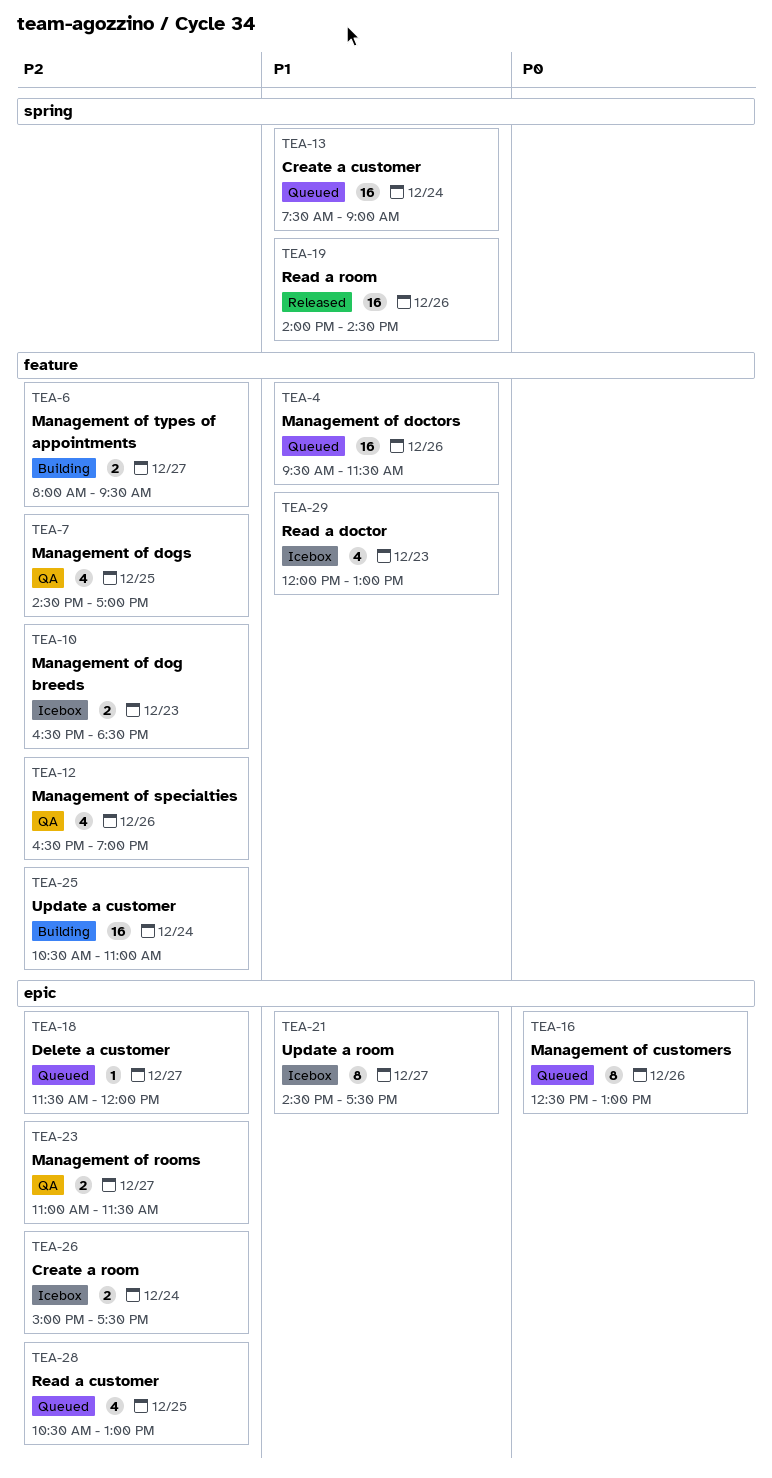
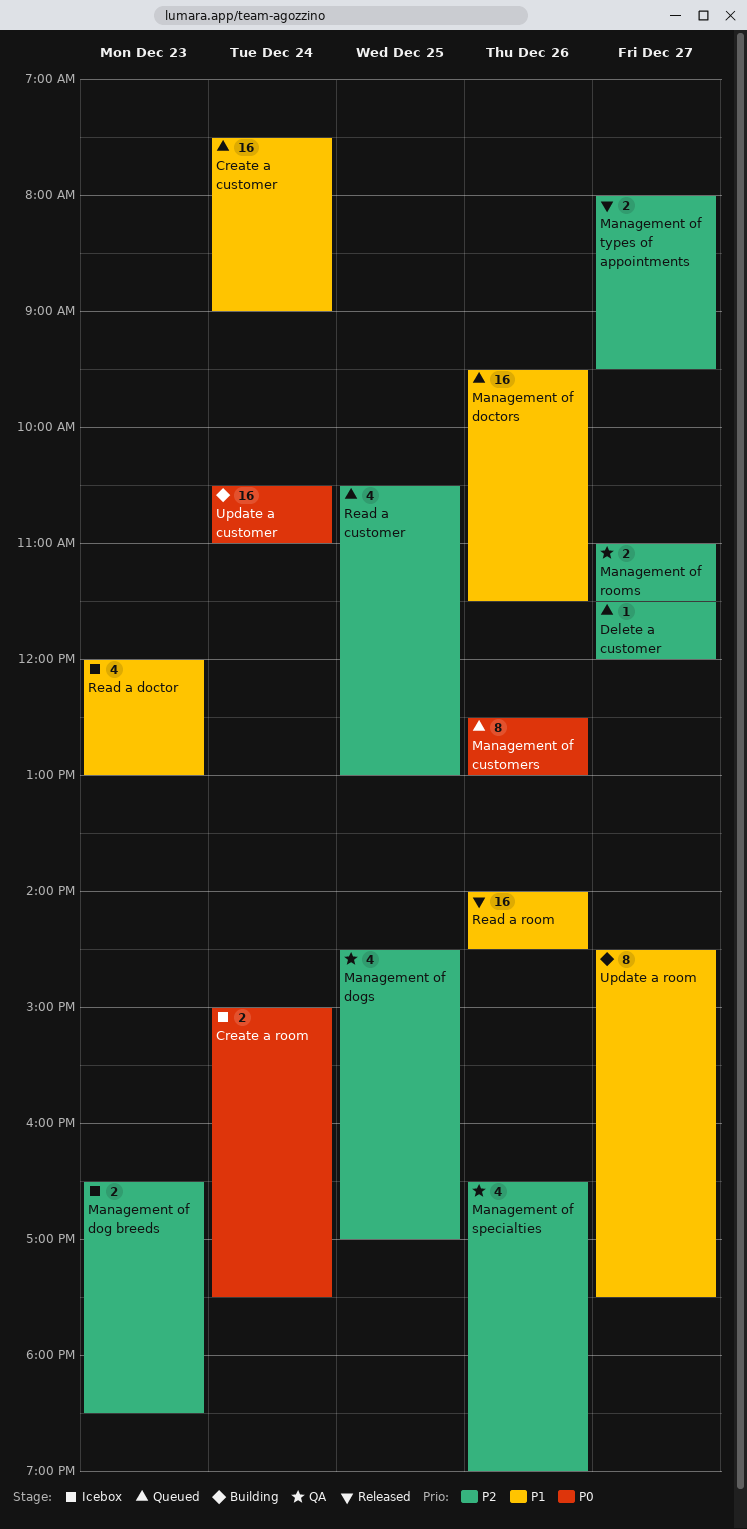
Create a room, priority: P2 -> P0
Management of types of appointments, status: Building -> Released
Update a customer, priority: P2 -> P0
Update a room, status: Icebox -> Building

